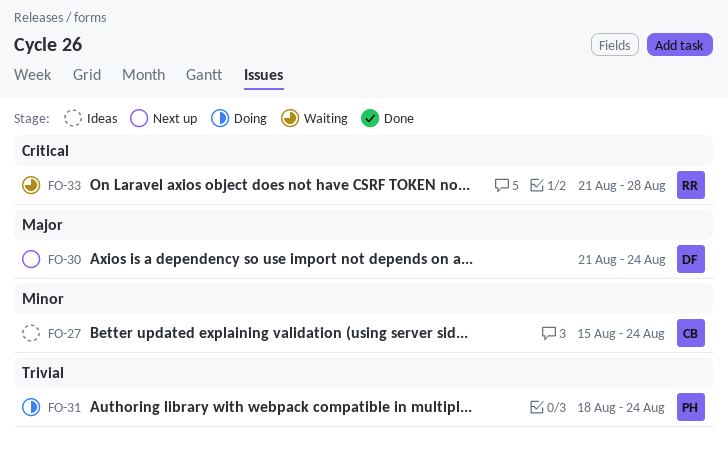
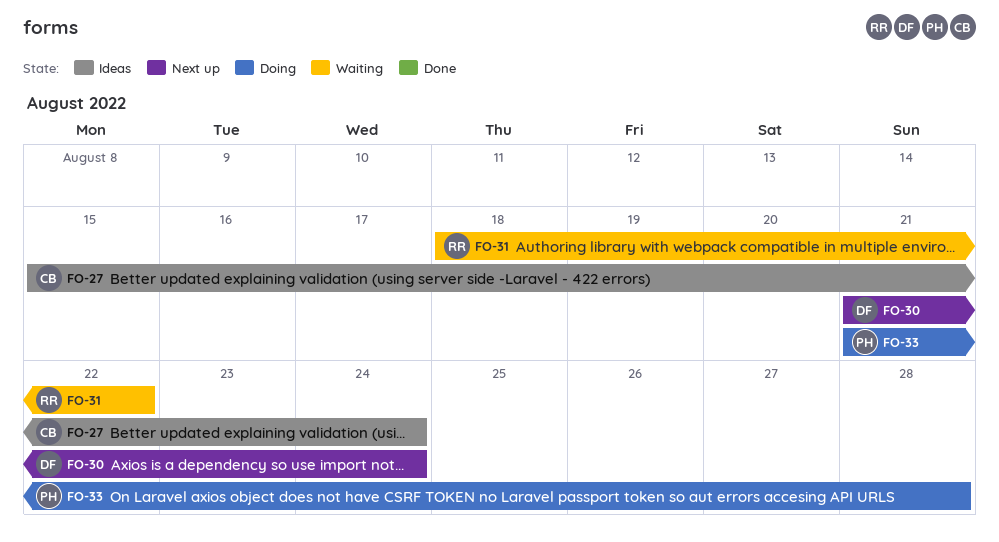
FO-31, status: Doing -> Waiting
FO-31, owner: PH -> RR
FO-31, due: Aug 24 -> Aug 22
FO-33, status: Waiting -> Doing
FO-33, owner: RR -> PH

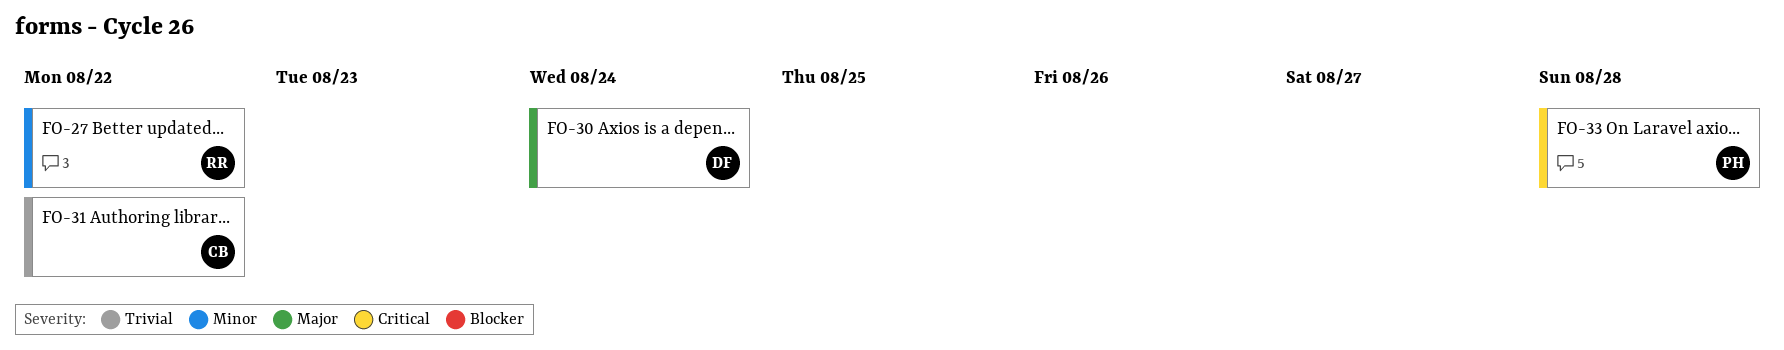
FO-27, owner: CB -> RR
FO-27, due: Aug 24 -> Aug 22
FO-31, owner: RR -> CB

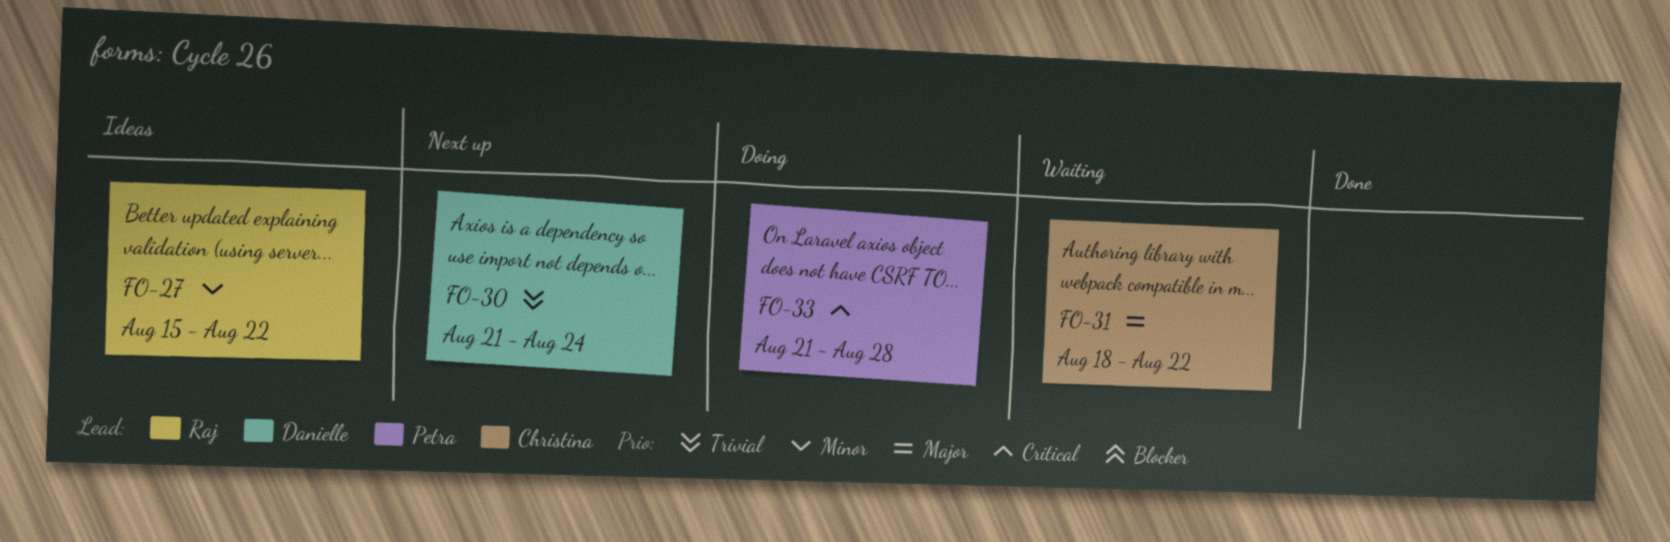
FO-30, priority: Major -> Trivial
FO-31, priority: Trivial -> Major

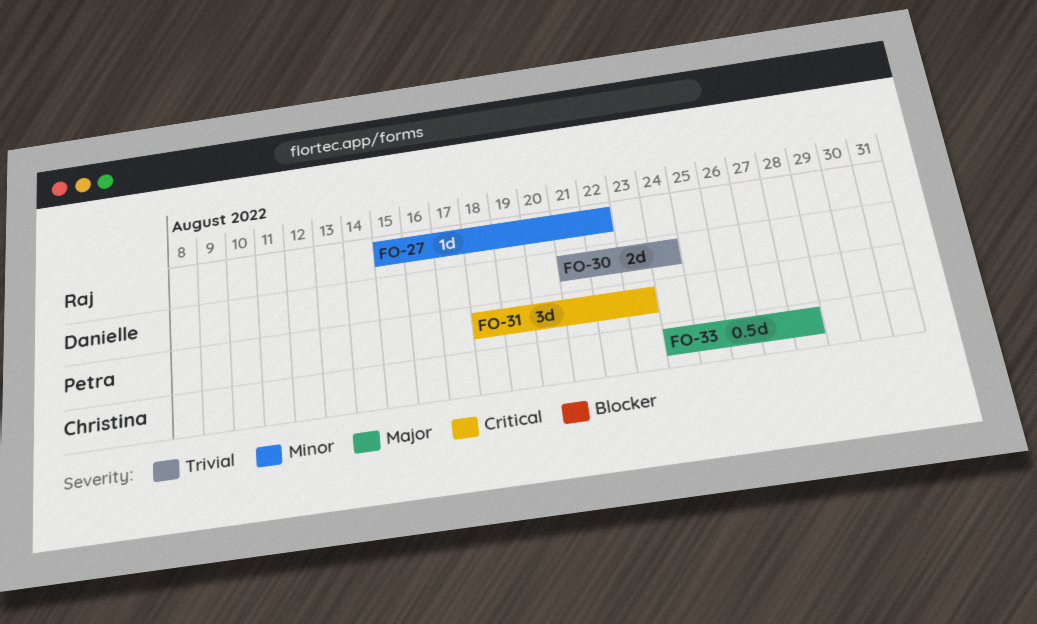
FO-31, owner: Christina -> Petra
FO-31, priority: Major -> Critical
FO-31, due: Aug 22 -> Aug 23
FO-33, owner: Petra -> Christina
FO-33, priority: Critical -> Major
FO-33, start: Aug 21 -> Aug 24

